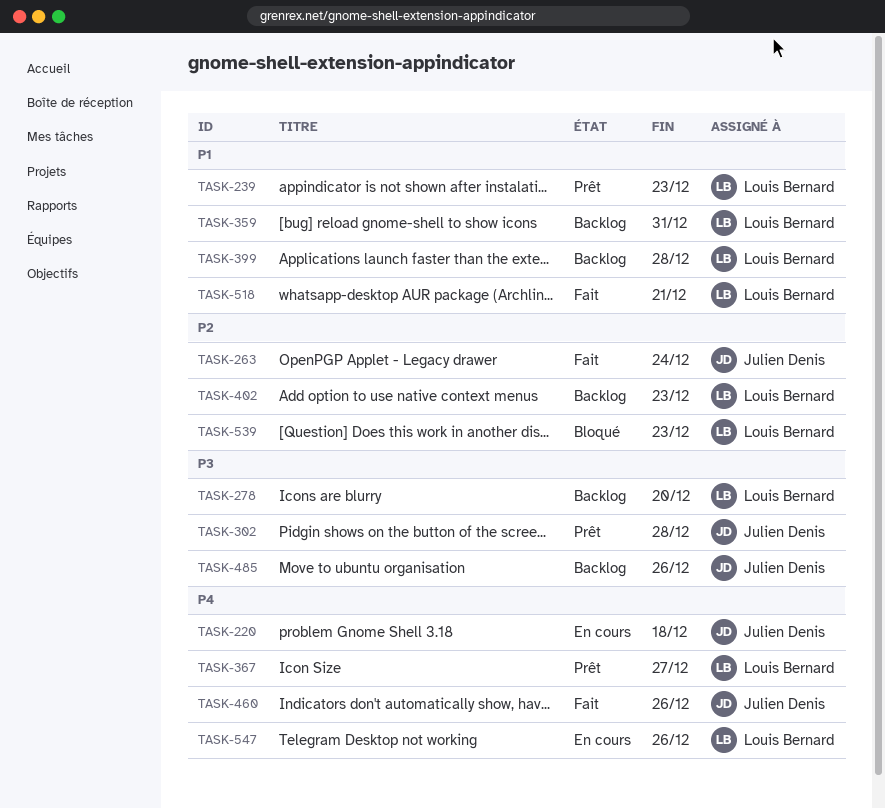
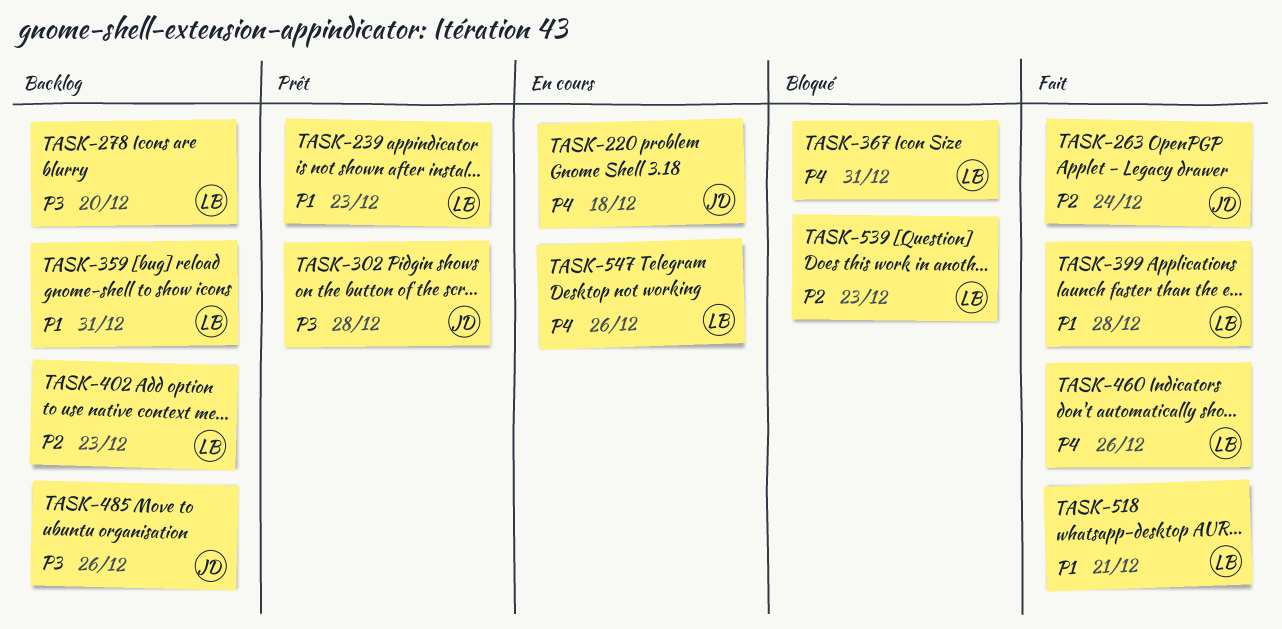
TASK-367, status: Prêt -> Bloqué
TASK-367, due: Dec 27 -> Dec 31
TASK-399, status: Backlog -> Fait
TASK-460, owner: Julien Denis -> Louis Bernard

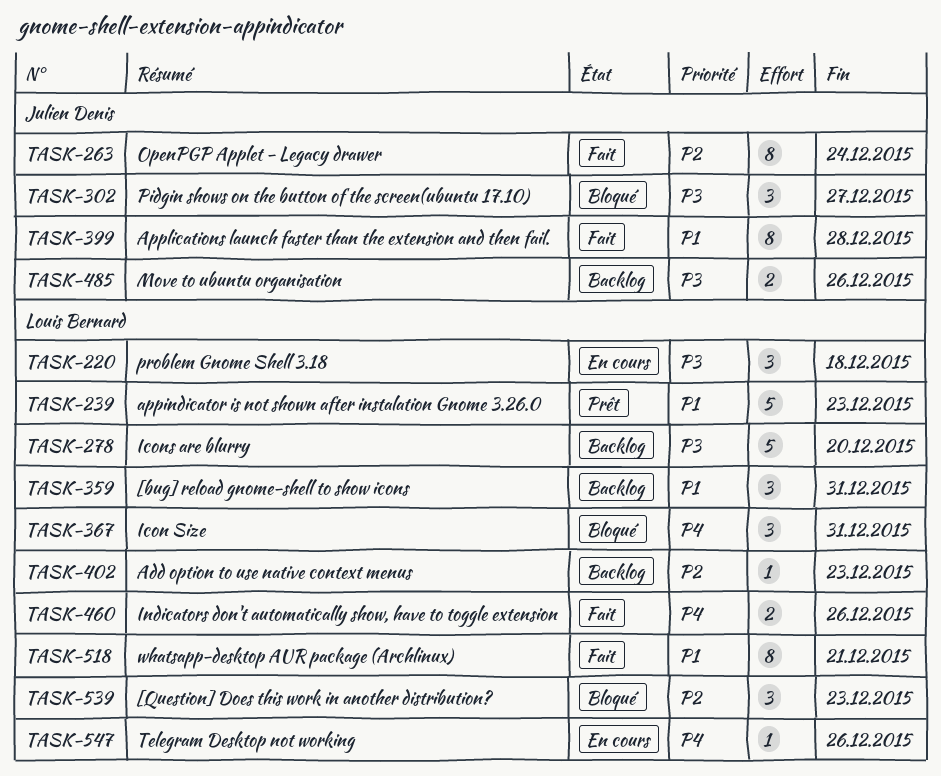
TASK-220, owner: Julien Denis -> Louis Bernard
TASK-220, priority: P4 -> P3
TASK-302, status: Prêt -> Bloqué
TASK-302, due: Dec 28 -> Dec 27
TASK-399, owner: Louis Bernard -> Julien Denis

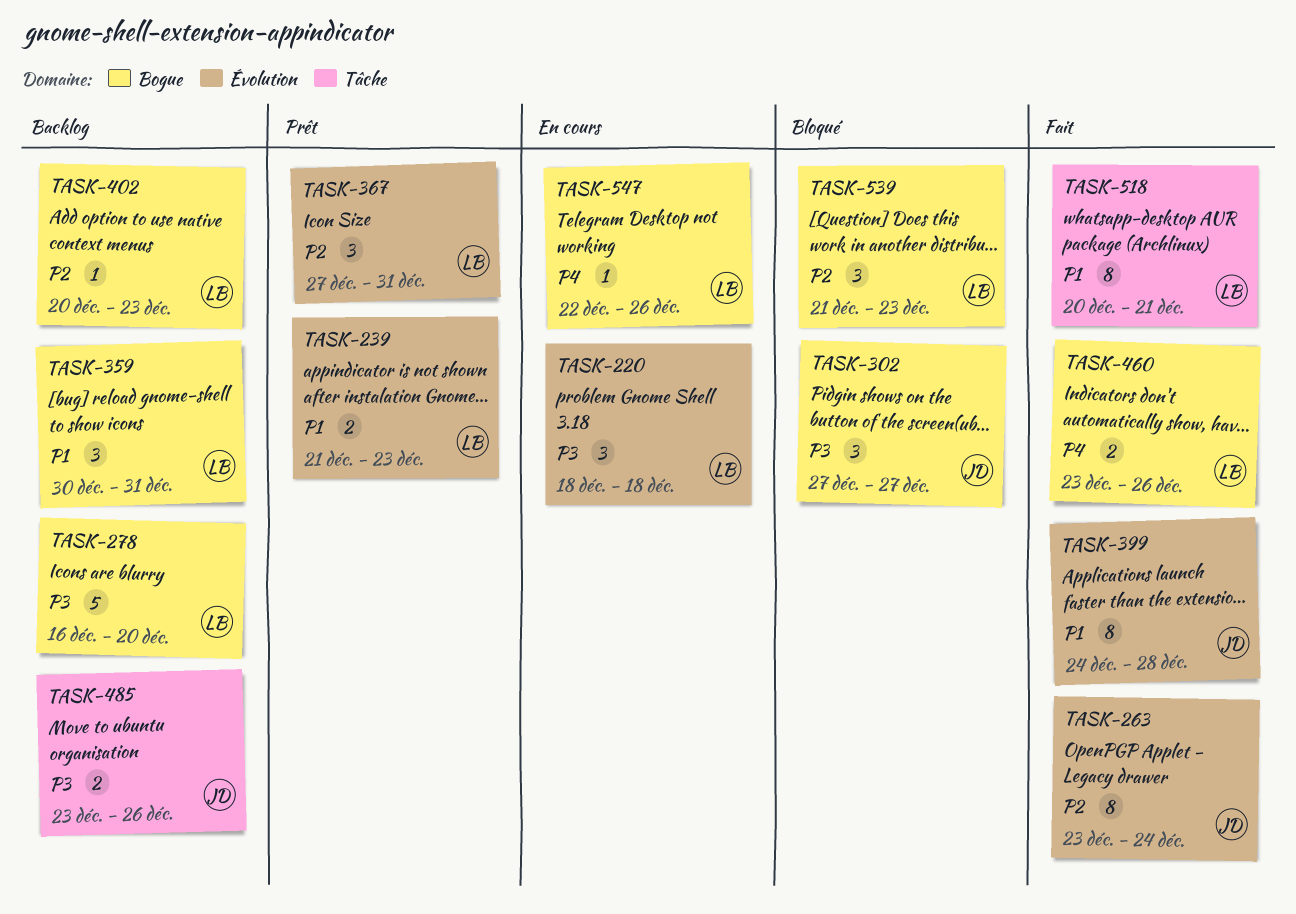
TASK-239, estimate: 5 -> 2
TASK-367, status: Bloqué -> Prêt
TASK-367, priority: P4 -> P2

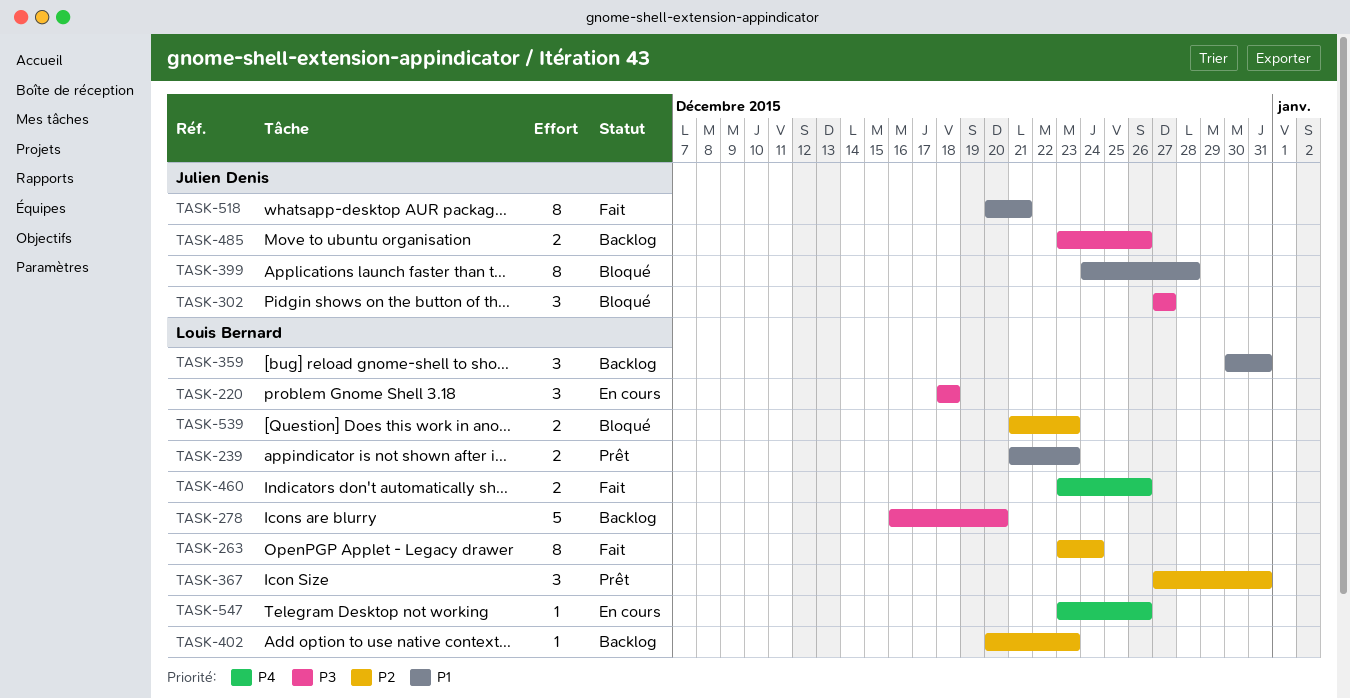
TASK-263, owner: Julien Denis -> Louis Bernard
TASK-399, status: Fait -> Bloqué
TASK-518, owner: Louis Bernard -> Julien Denis
TASK-539, estimate: 3 -> 2
TASK-547, start: Dec 22 -> Dec 23

